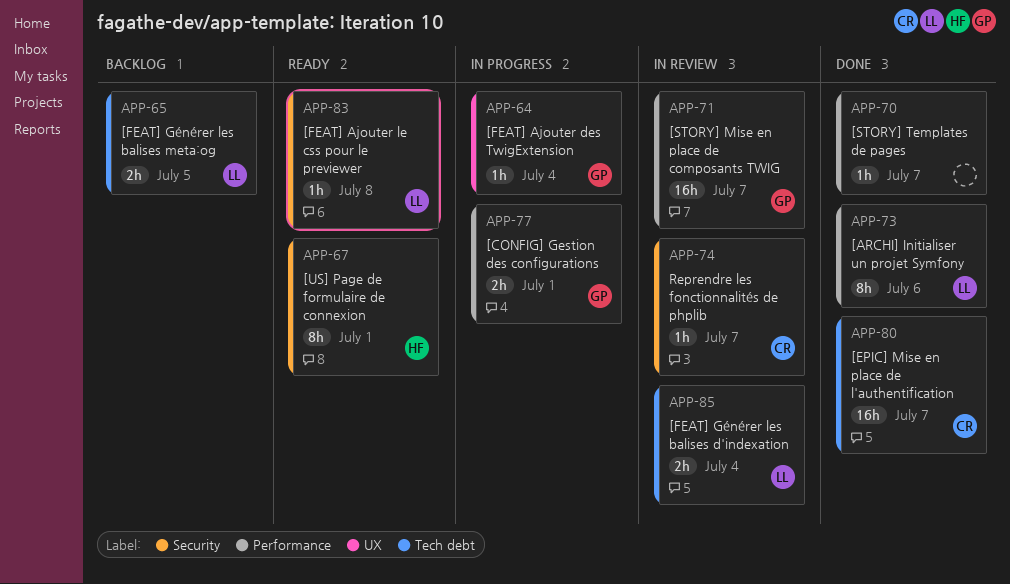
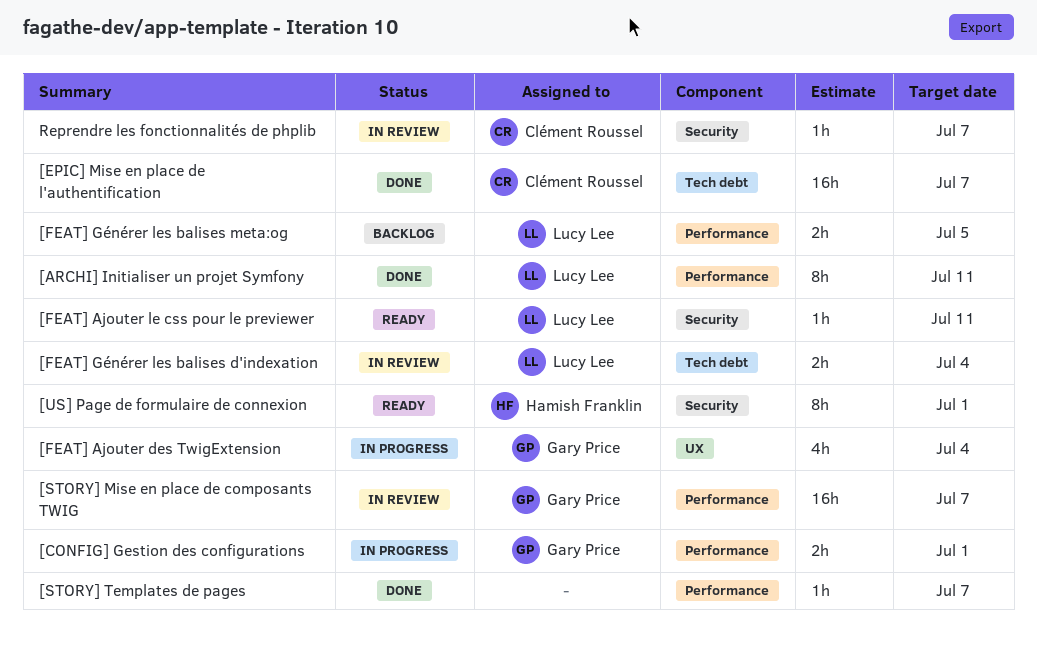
[ARCHI] Initialiser un projet Symfony, due: Jul 6 -> Jul 11
[FEAT] Ajouter des TwigExtension, estimate: 1h -> 4h
[FEAT] Ajouter le css pour le previewer, due: Jul 8 -> Jul 11
[FEAT] Générer les balises meta:og, label: Tech debt -> Performance

